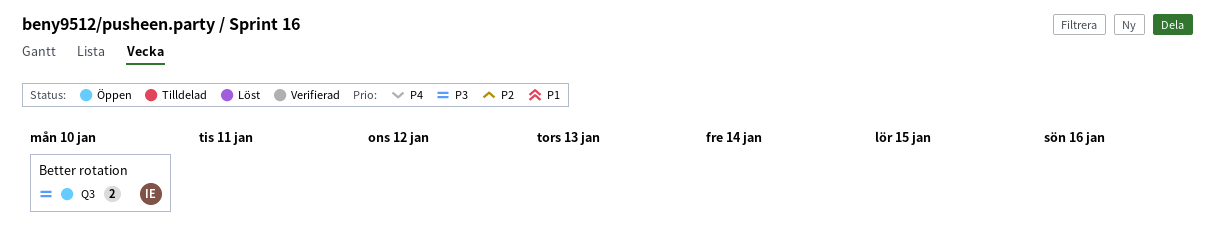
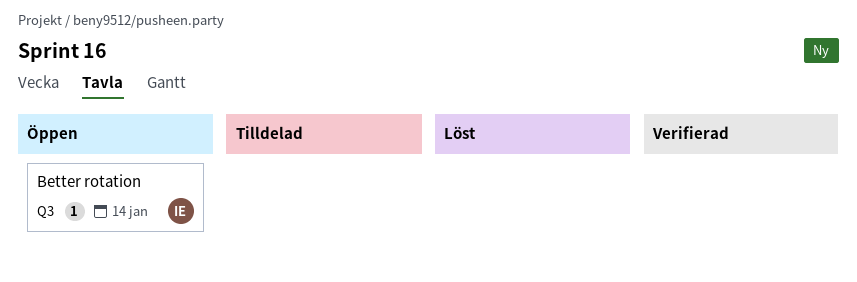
Better rotation, estimate: 2 -> 1
Better rotation, due: Jan 10 -> Jan 14

